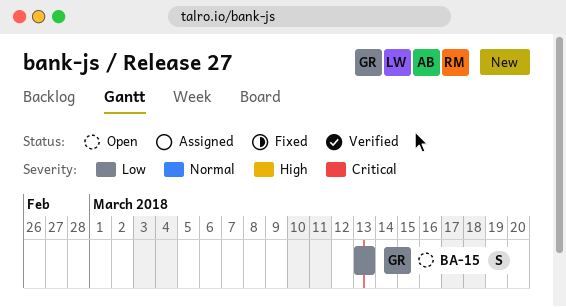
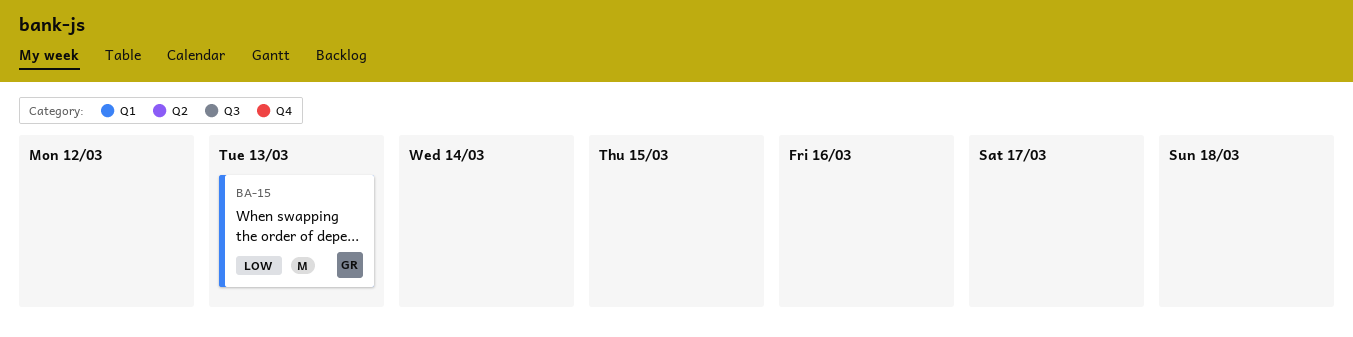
BA-15, estimate: S -> M

